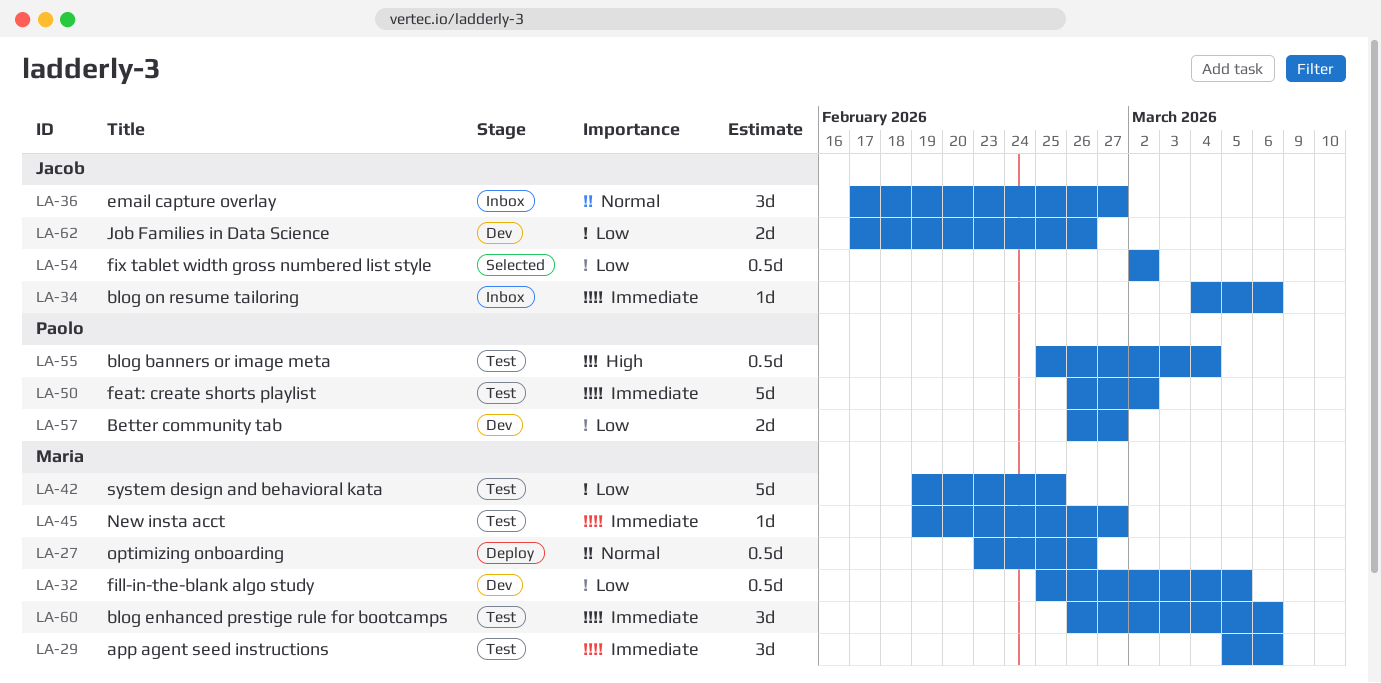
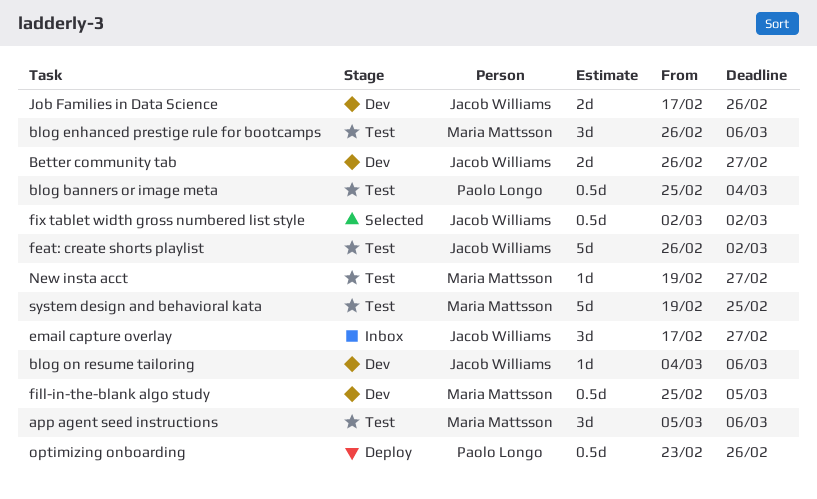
Better community tab, owner: Paolo Longo -> Jacob Williams
blog on resume tailoring, status: Inbox -> Dev
feat: create shorts playlist, owner: Paolo Longo -> Jacob Williams
optimizing onboarding, owner: Maria Mattsson -> Paolo Longo

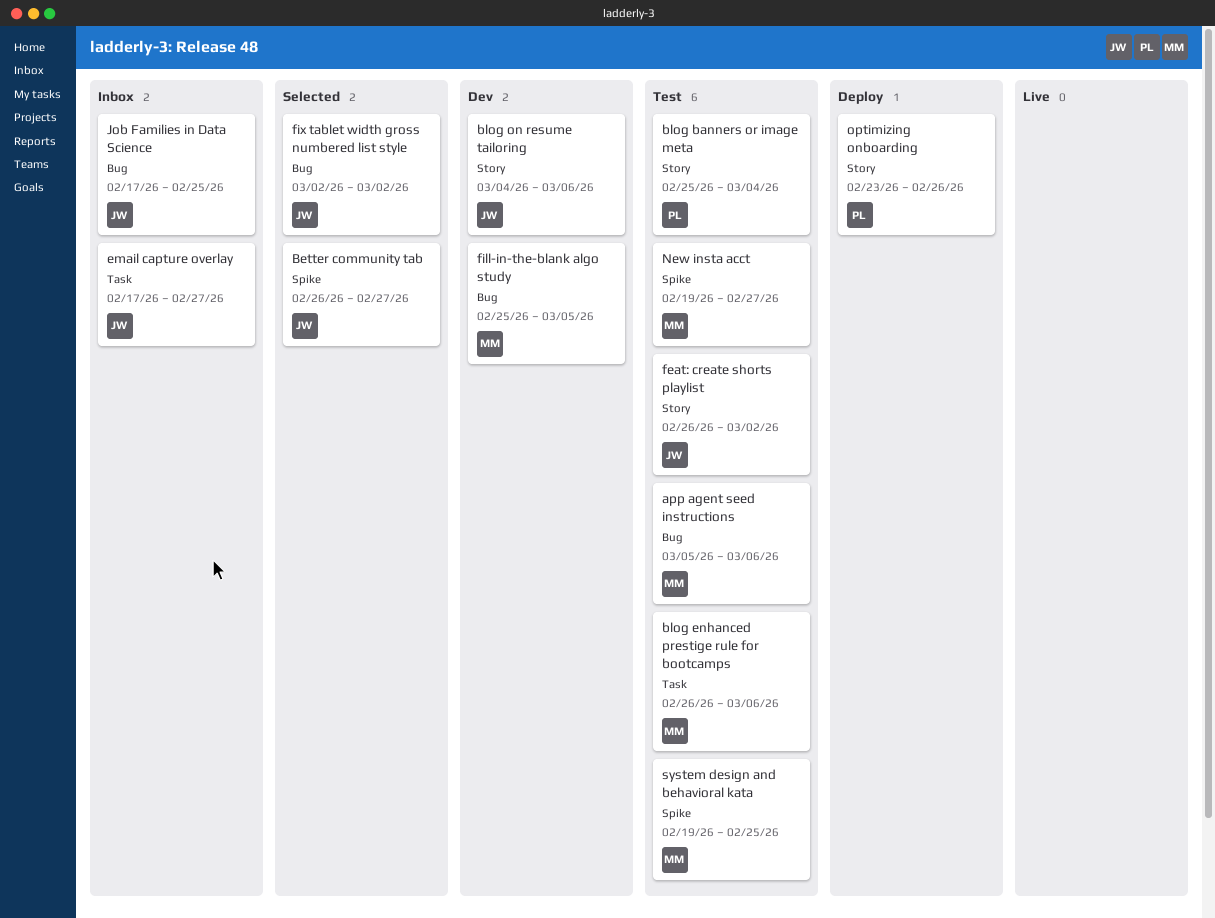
Better community tab, status: Dev -> Selected
Job Families in Data Science, status: Dev -> Inbox
Job Families in Data Science, due: Feb 26 -> Feb 25

